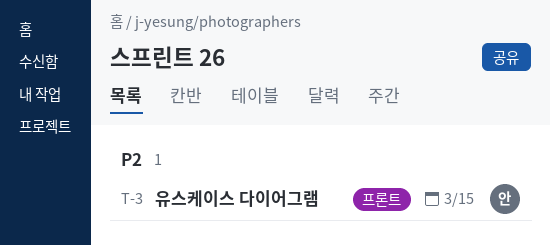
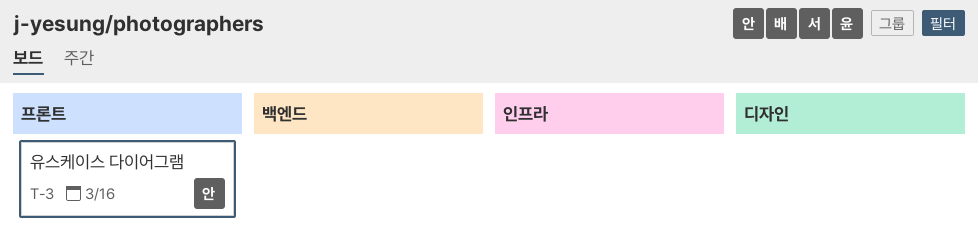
T-3, due: Mar 15 -> Mar 16

